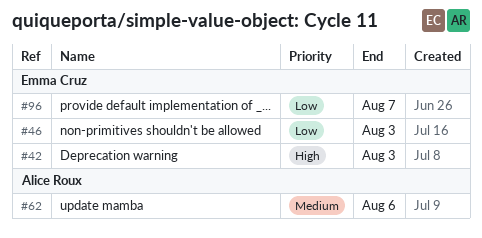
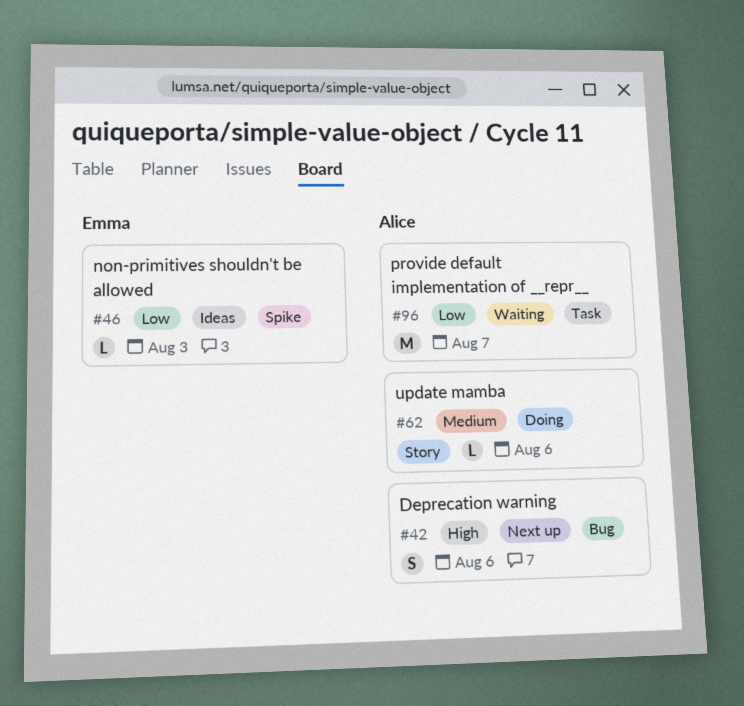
#42, owner: Emma Cruz -> Alice Roux
#42, due: Aug 3 -> Aug 6
#96, owner: Emma Cruz -> Alice Roux

